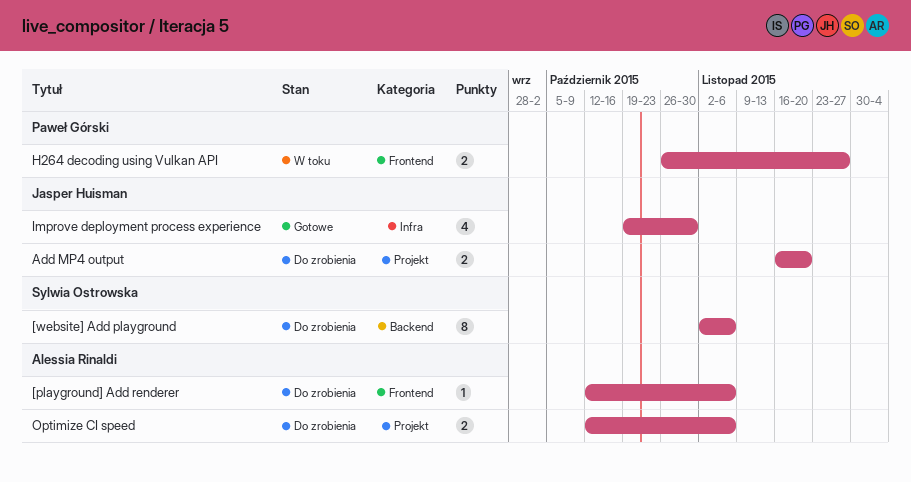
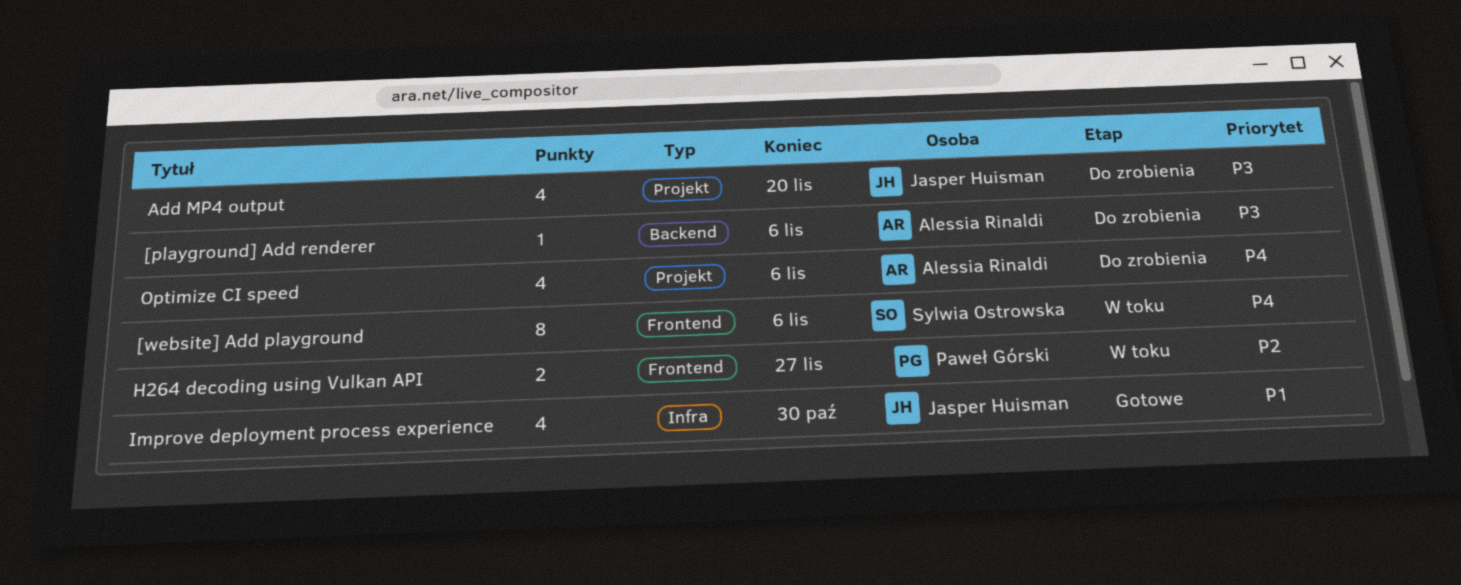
[playground] Add renderer, label: Frontend -> Backend
[website] Add playground, status: Do zrobienia -> W toku
[website] Add playground, label: Backend -> Frontend
Add MP4 output, estimate: 2 -> 4
Optimize CI speed, estimate: 2 -> 4

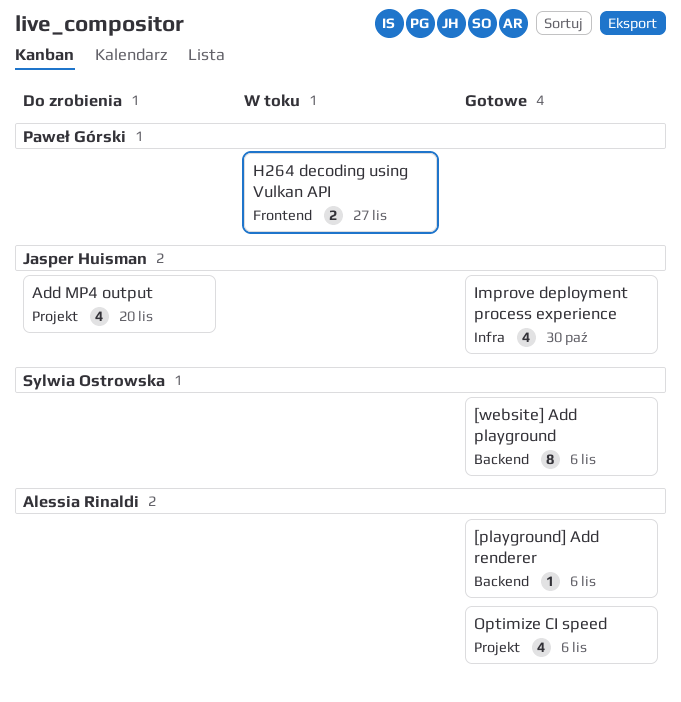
[playground] Add renderer, status: Do zrobienia -> Gotowe
[website] Add playground, status: W toku -> Gotowe
[website] Add playground, label: Frontend -> Backend
Optimize CI speed, status: Do zrobienia -> Gotowe

